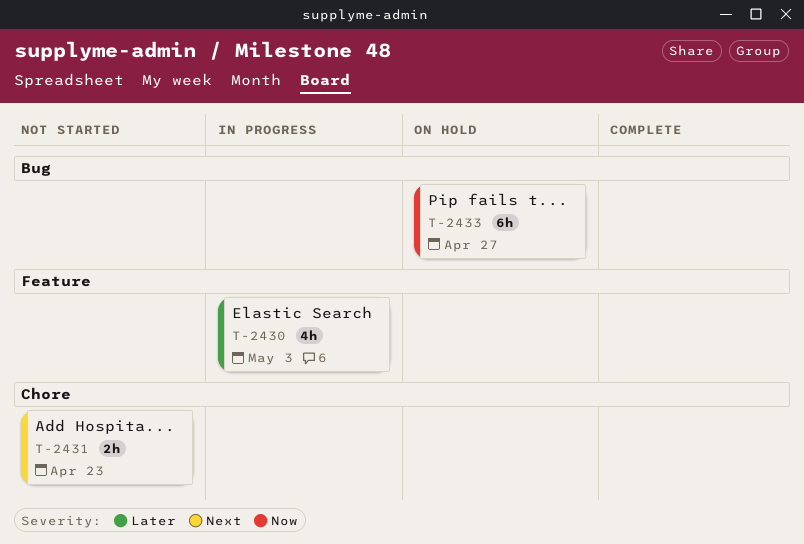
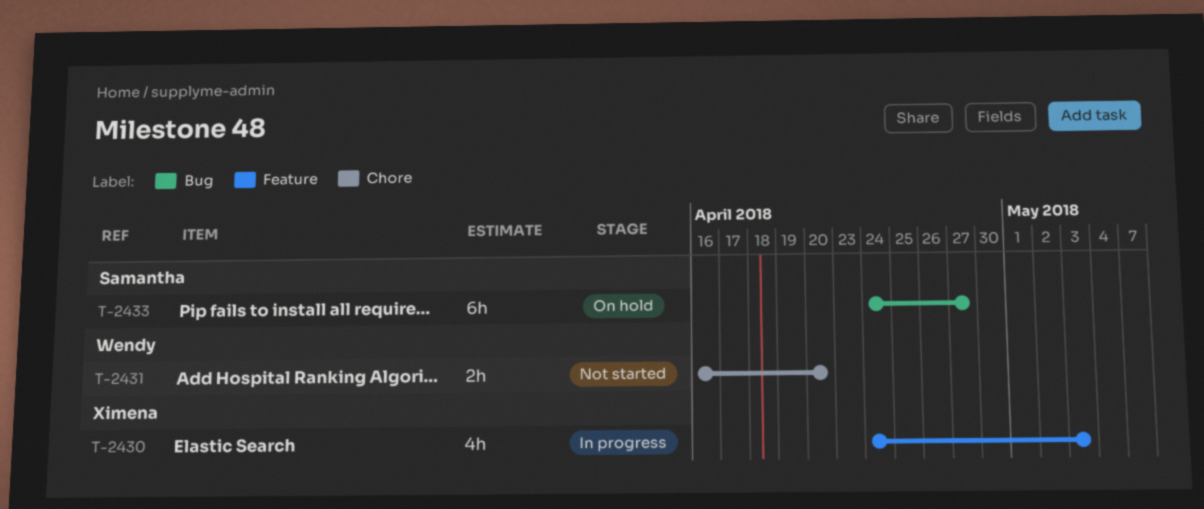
T-2431, due: Apr 23 -> Apr 20

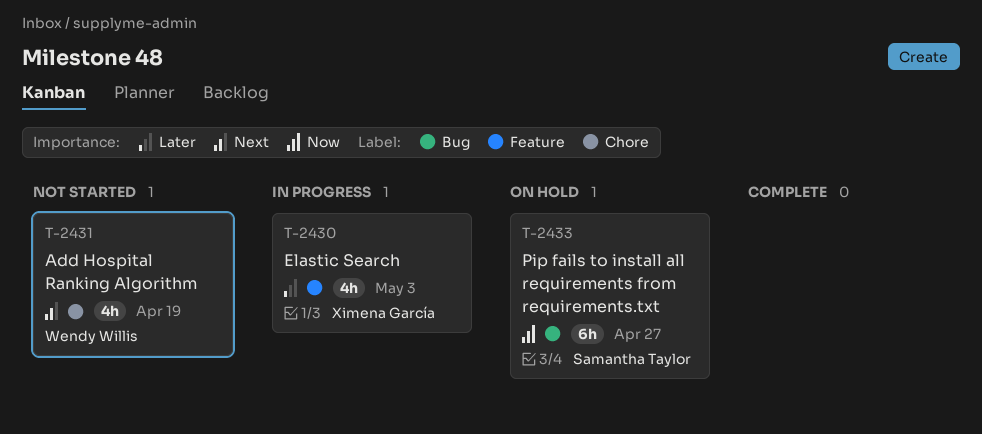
T-2431, estimate: 2h -> 4h
T-2431, due: Apr 20 -> Apr 19

